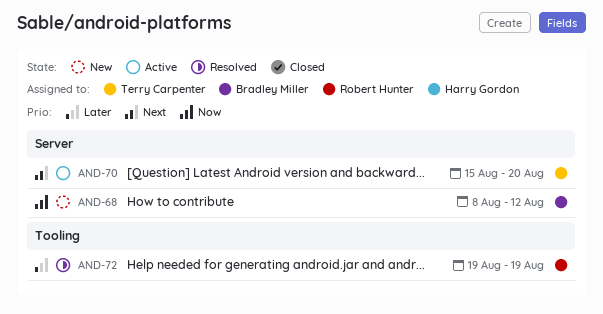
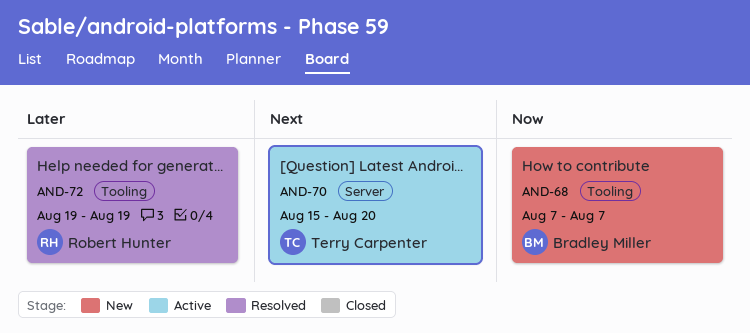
AND-68, label: Server -> Tooling
AND-68, start: Aug 8 -> Aug 7
AND-68, due: Aug 12 -> Aug 7

